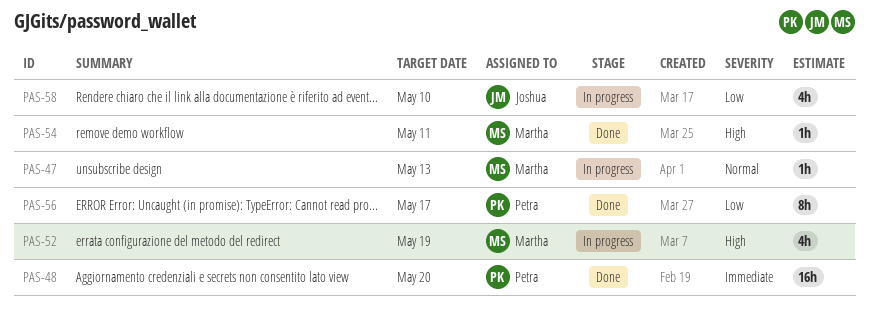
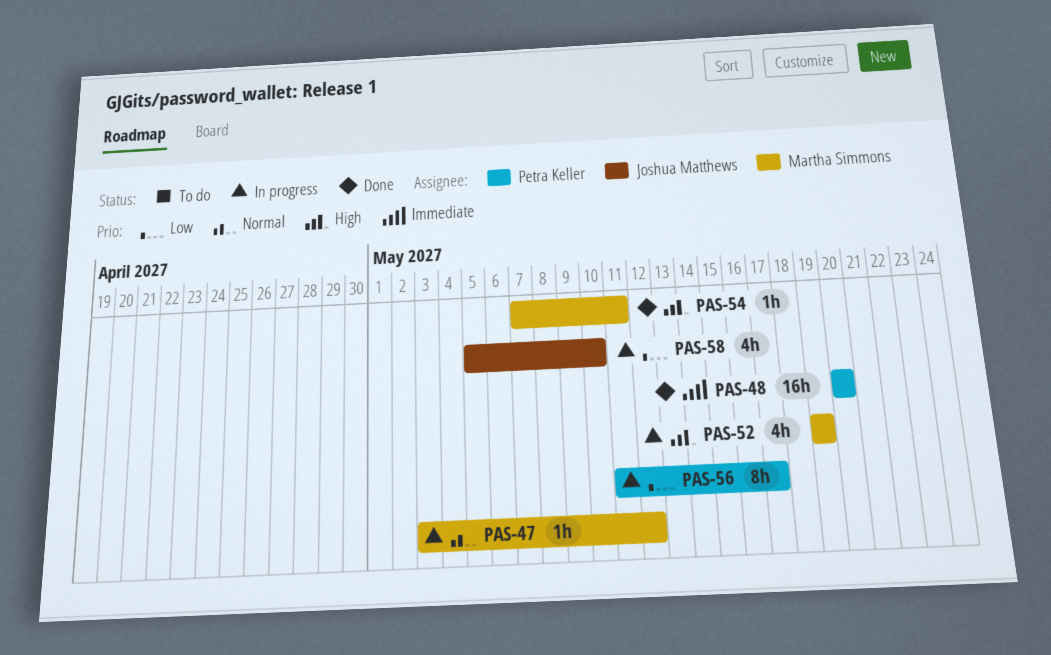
PAS-47, due: May 13 -> May 12
PAS-56, status: Done -> In progress

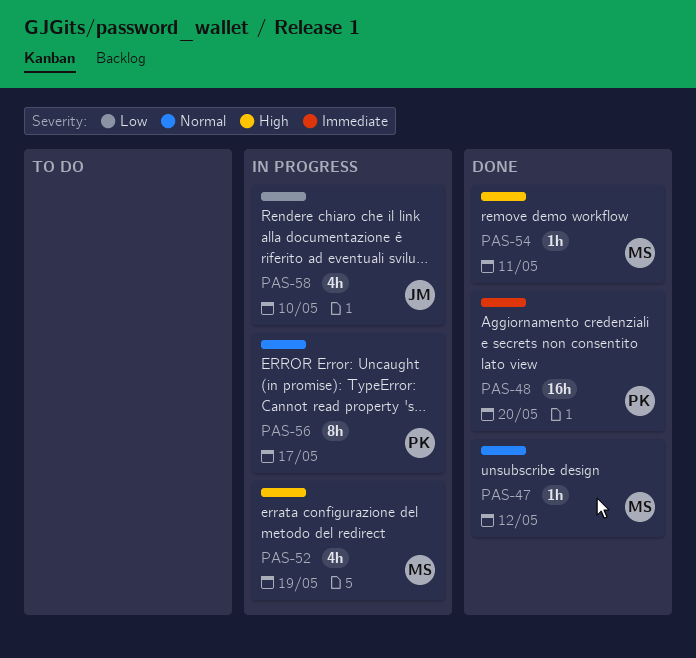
PAS-47, status: In progress -> Done
PAS-56, priority: Low -> Normal

